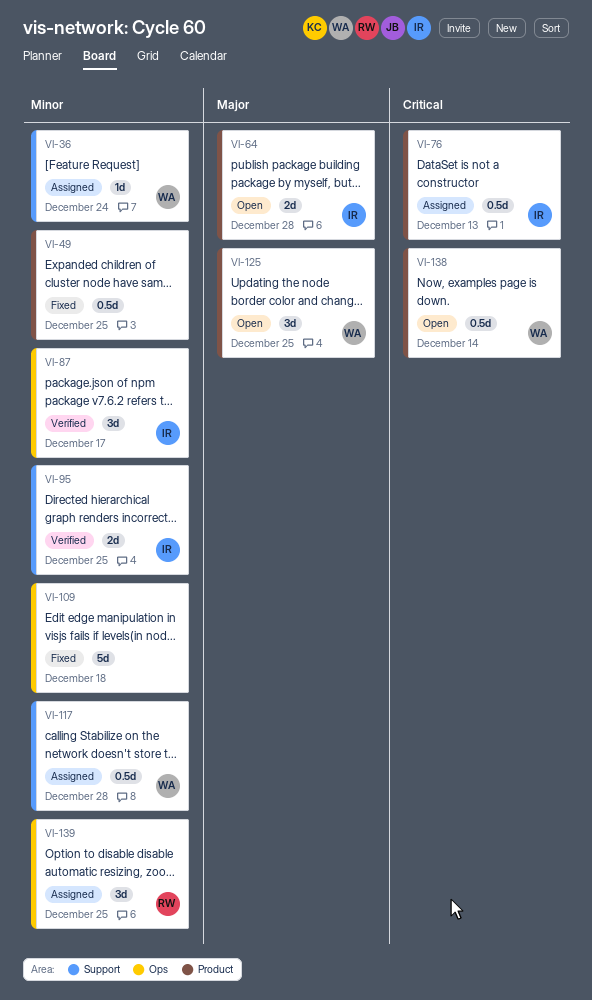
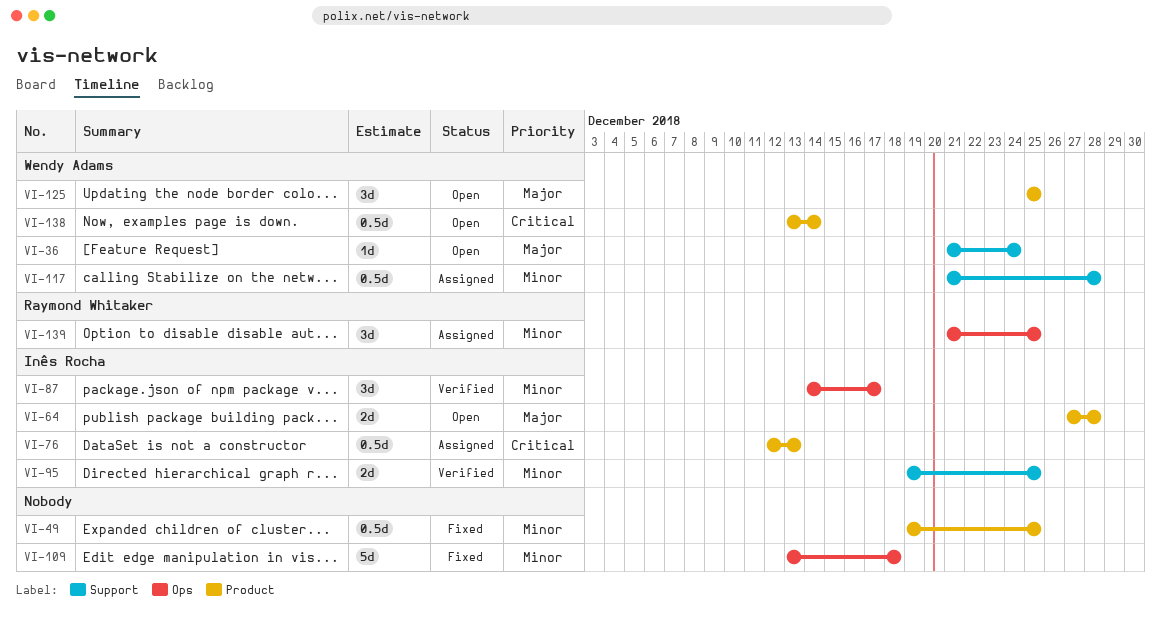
VI-36, status: Assigned -> Open
VI-36, priority: Minor -> Major

